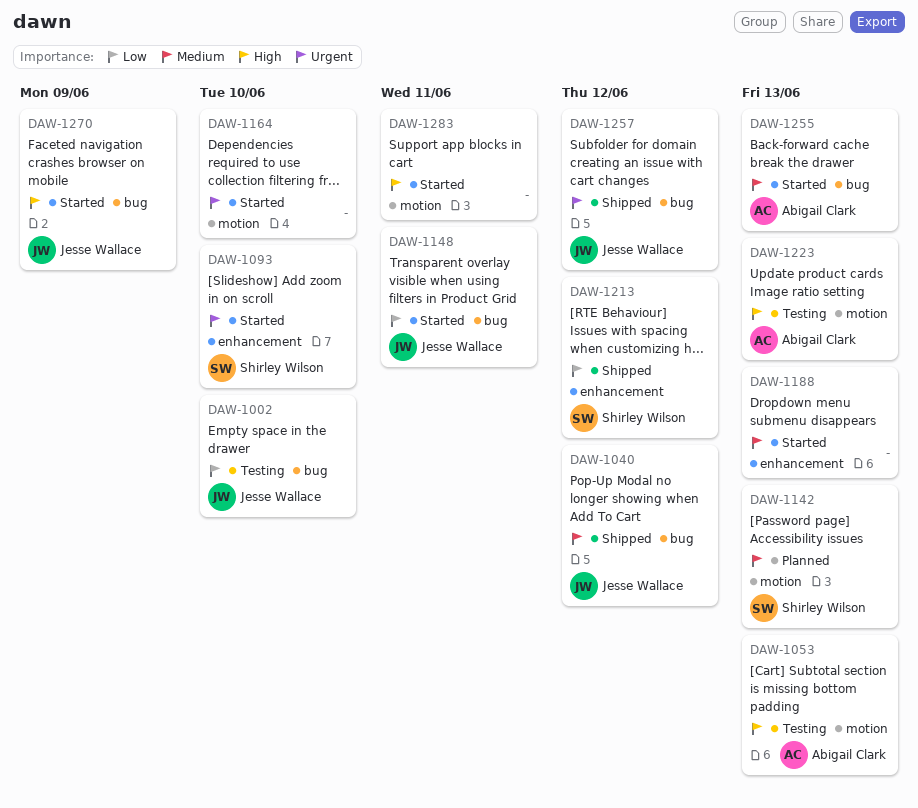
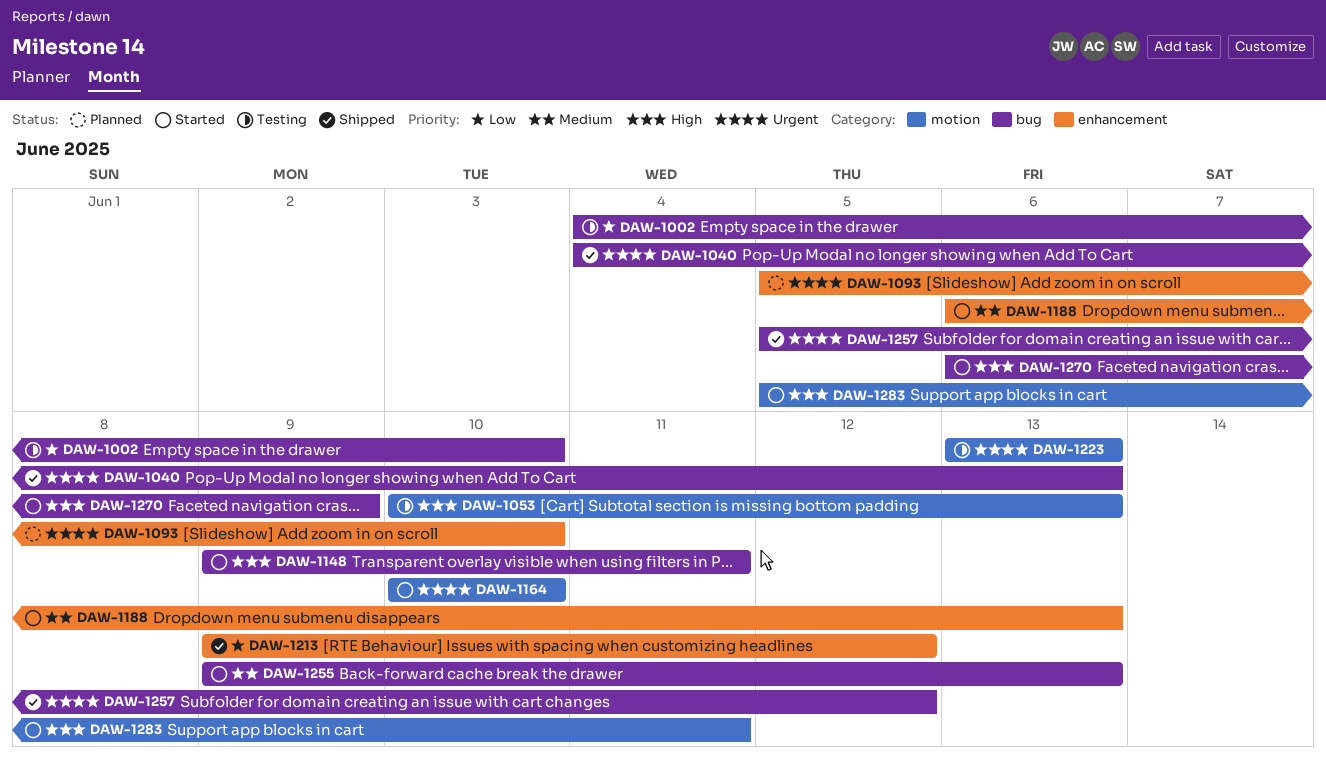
DAW-1040, priority: Medium -> Urgent
DAW-1040, due: Jun 12 -> Jun 13
DAW-1093, status: Started -> Planned
DAW-1142: present -> none
DAW-1148, priority: Low -> High
DAW-1223, priority: High -> Urgent

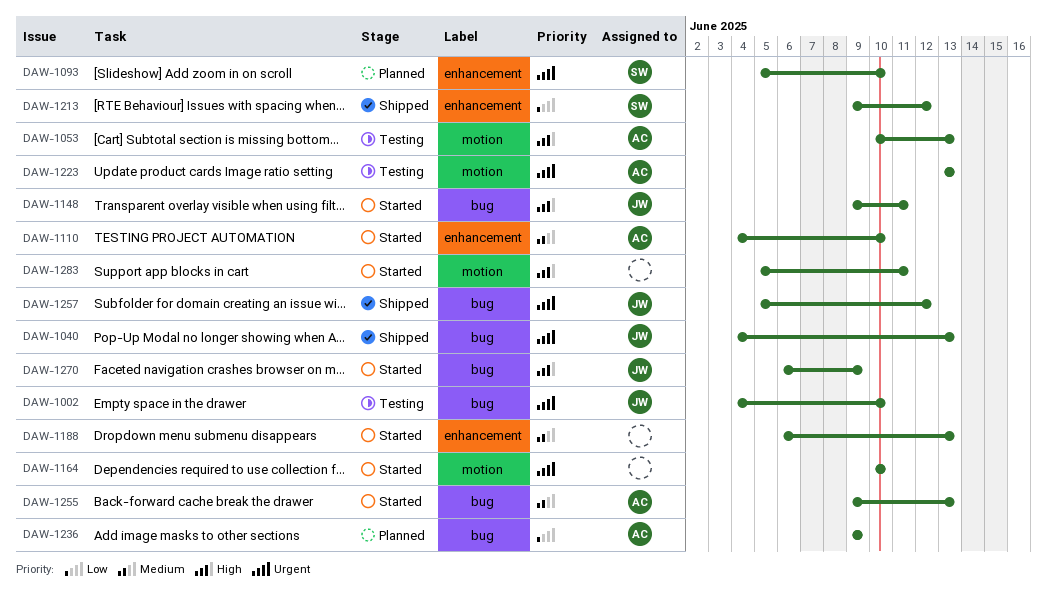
DAW-1002, priority: Low -> Urgent
DAW-1110: none -> present
DAW-1236: none -> present

